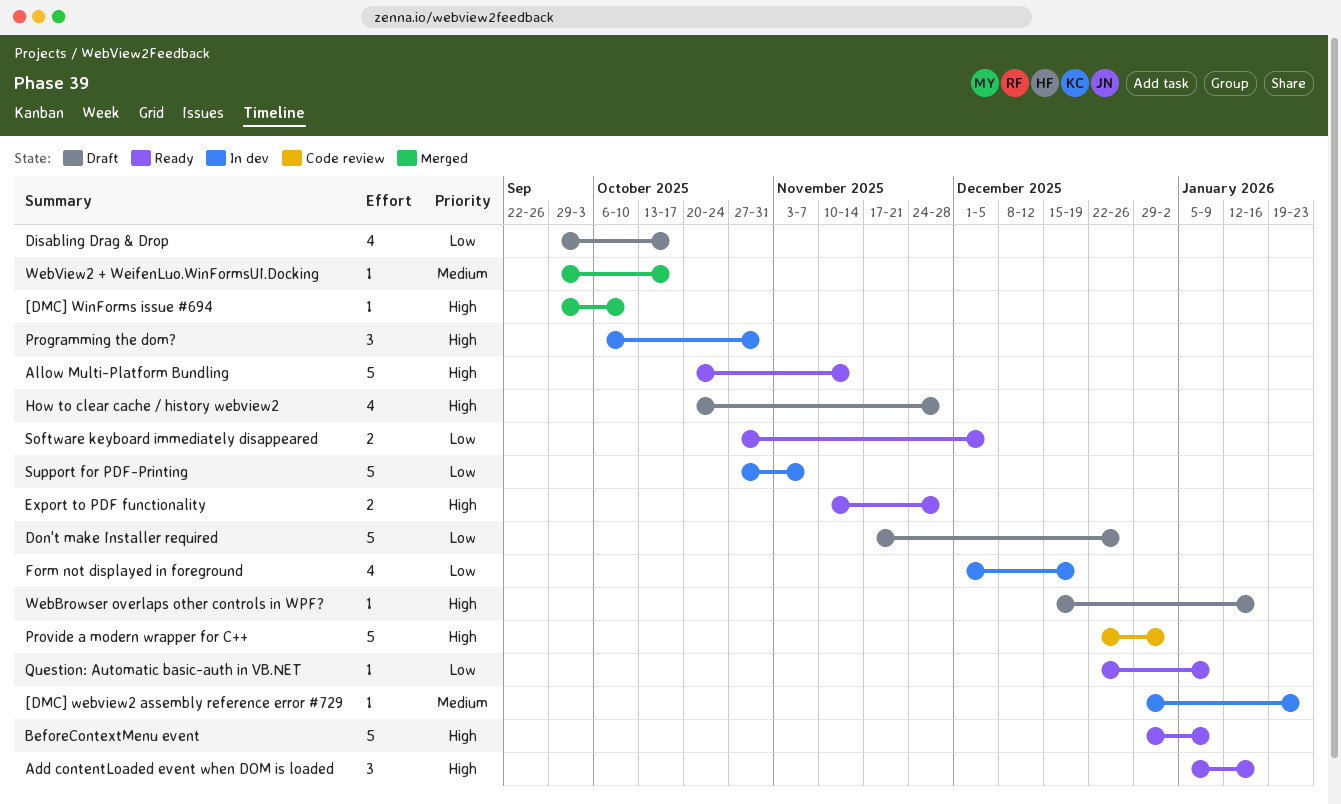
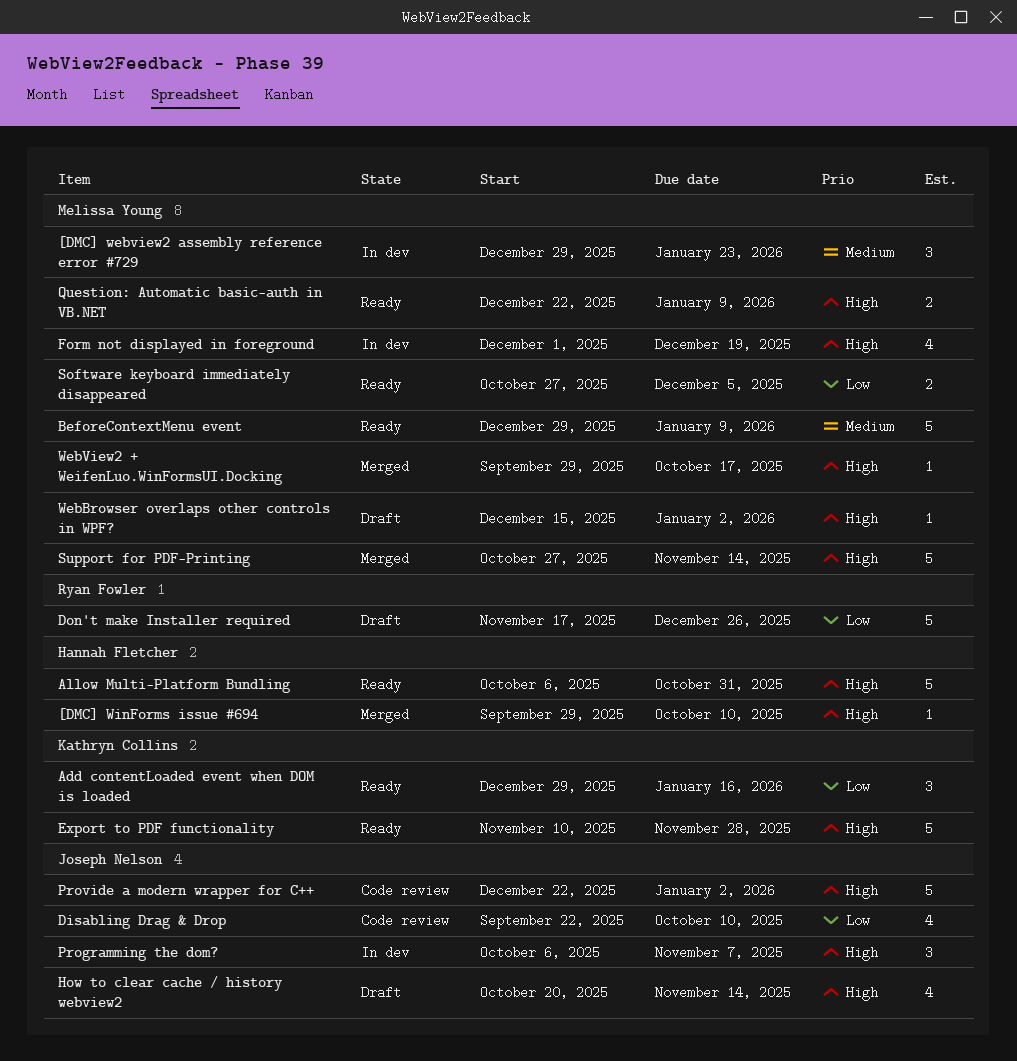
[DMC] webview2 assembly reference error #729, estimate: 1 -> 3
Add contentLoaded event when DOM is loaded, priority: High -> Low
Add contentLoaded event when DOM is loaded, start: Jan 5 -> Dec 29
Allow Multi-Platform Bundling, start: Oct 20 -> Oct 6
Allow Multi-Platform Bundling, due: Nov 14 -> Oct 31
BeforeContextMenu event, priority: High -> Medium
Disabling Drag & Drop, status: Draft -> Code review
Disabling Drag & Drop, start: Sep 29 -> Sep 22
Disabling Drag & Drop, due: Oct 17 -> Oct 10
Export to PDF functionality, estimate: 2 -> 5
Form not displayed in foreground, priority: Low -> High
How to clear cache / history webview2, due: Nov 28 -> Nov 14
Programming the dom?, due: Oct 31 -> Nov 7
Question: Automatic basic-auth in VB.NET, priority: Low -> High
Question: Automatic basic-auth in VB.NET, estimate: 1 -> 2
Support for PDF-Printing, status: In dev -> Merged
Support for PDF-Printing, priority: Low -> High
Support for PDF-Printing, due: Nov 7 -> Nov 14
WebBrowser overlaps other controls in WPF?, due: Jan 16 -> Jan 2
WebView2 + WeifenLuo.WinFormsUI.Docking, priority: Medium -> High

